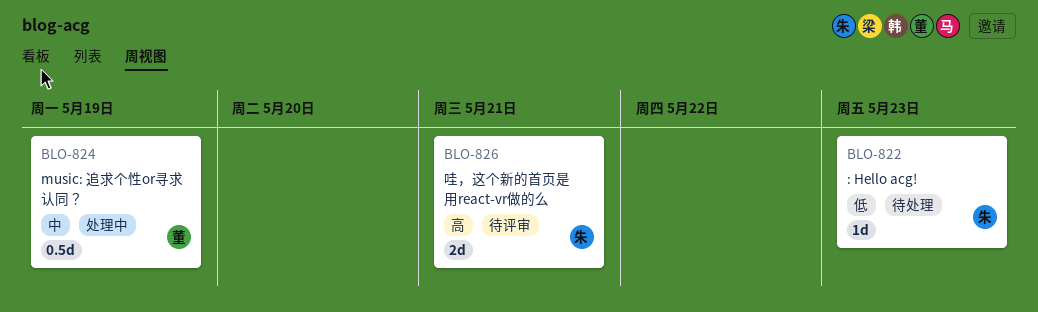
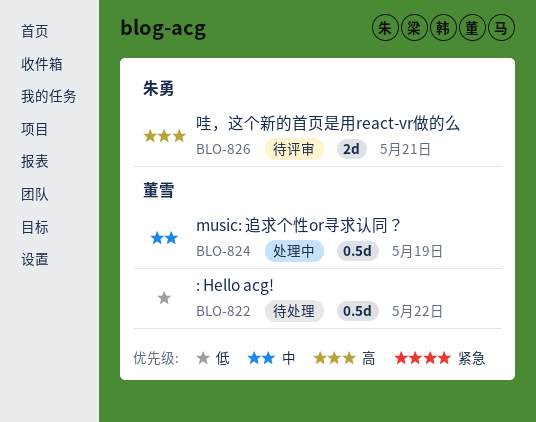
BLO-822, owner: 朱勇 -> 董雪
BLO-822, estimate: 1d -> 0.5d
BLO-822, due: May 23 -> May 22

